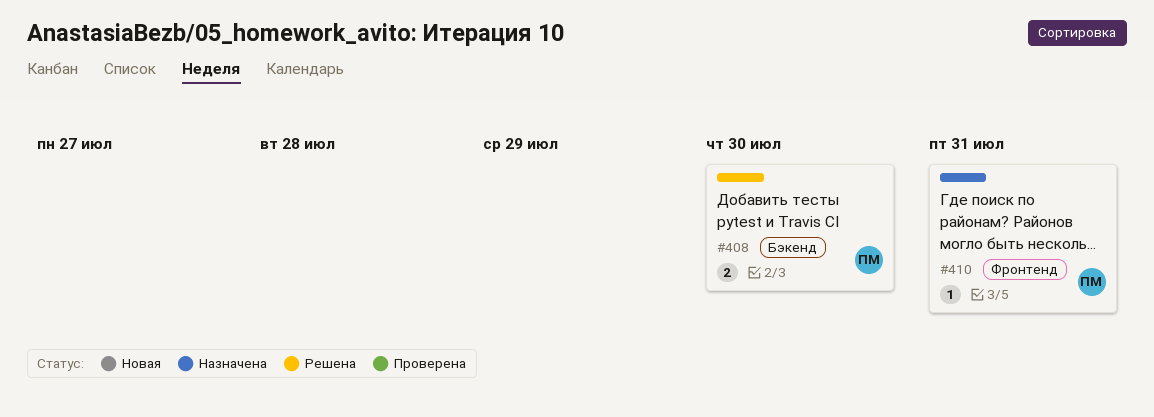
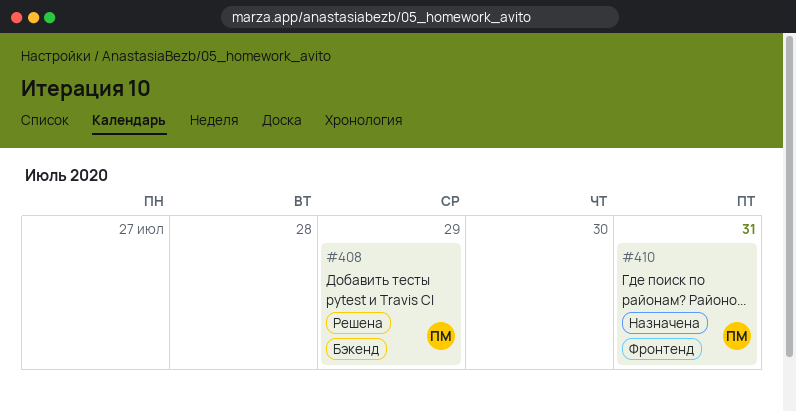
#408, due: Jul 30 -> Jul 29

